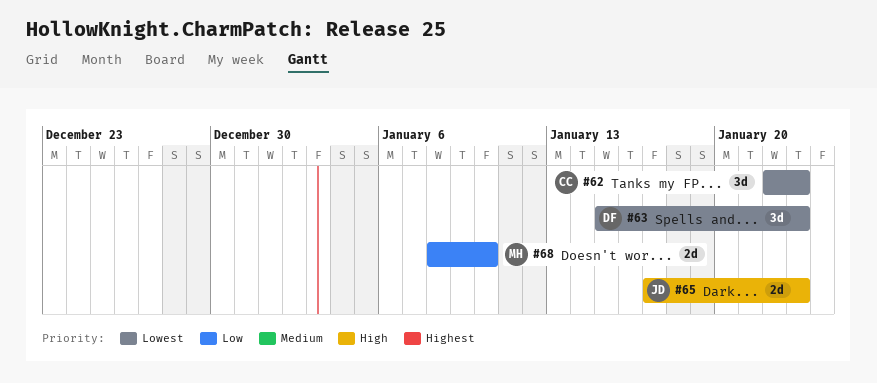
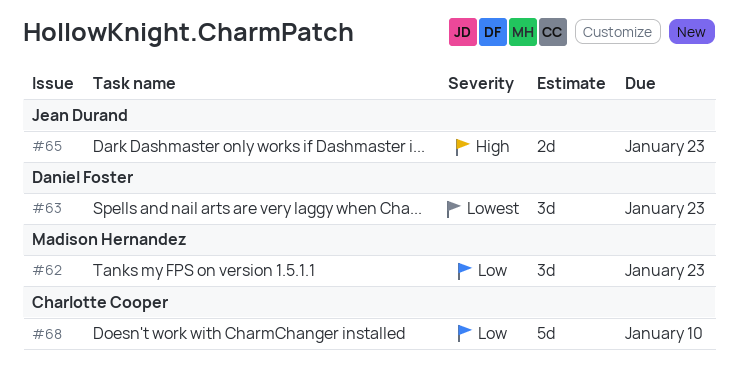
#62, owner: Charlotte Cooper -> Madison Hernandez
#62, priority: Lowest -> Low
#68, owner: Madison Hernandez -> Charlotte Cooper
#68, estimate: 2d -> 5d

